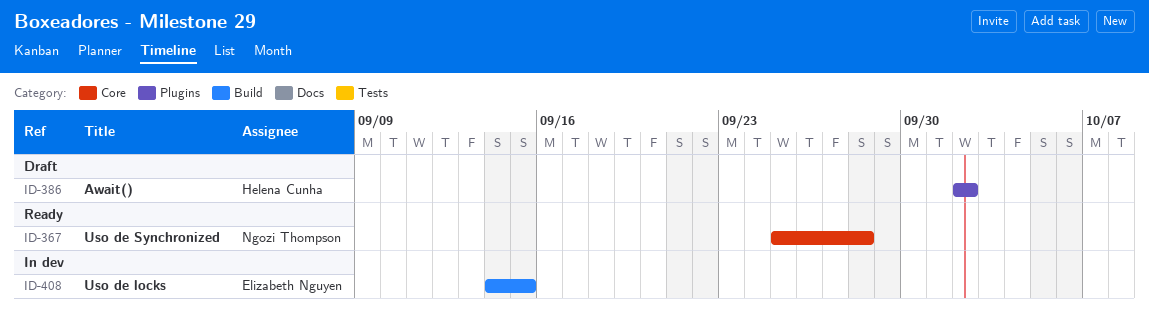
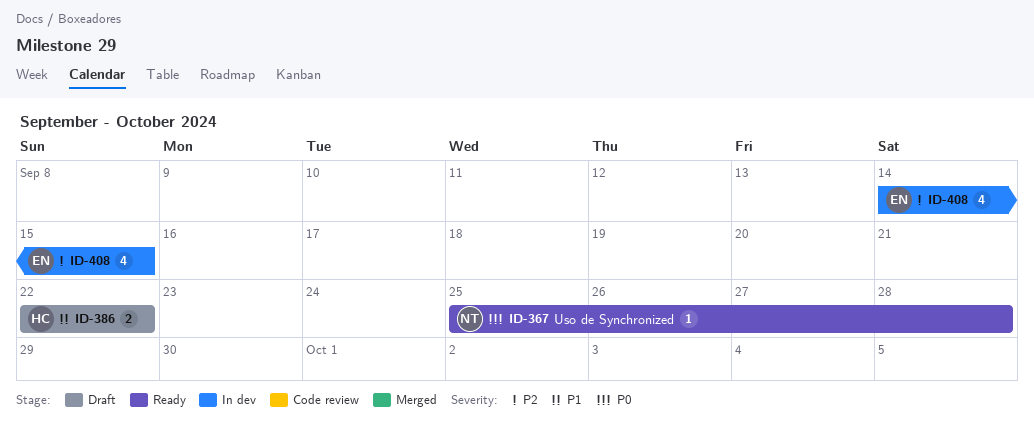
ID-386, start: Oct 2 -> Sep 22
ID-386, due: Oct 2 -> Sep 22

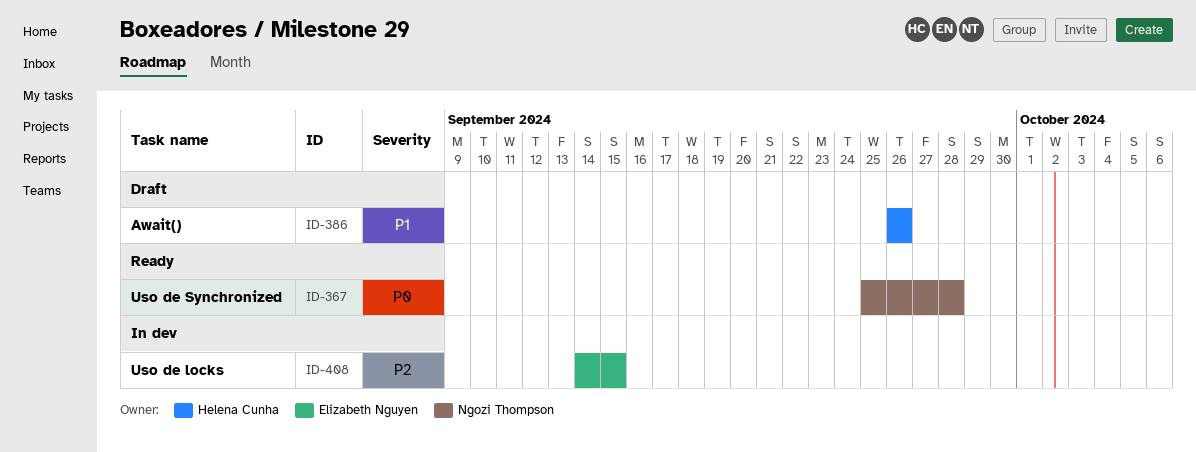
ID-386, start: Sep 22 -> Sep 26
ID-386, due: Sep 22 -> Sep 26

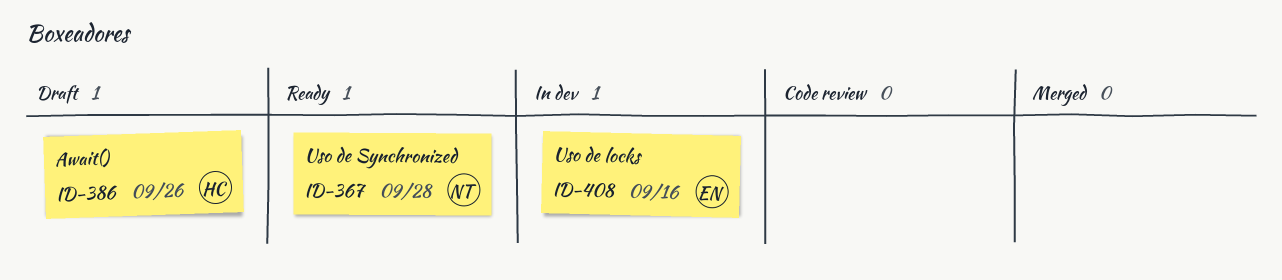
ID-408, due: Sep 15 -> Sep 16

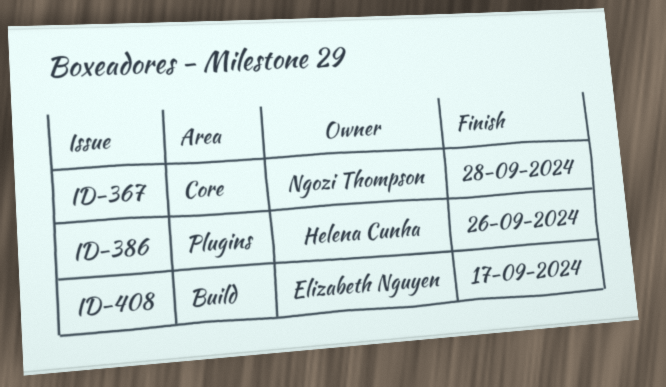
ID-408, due: Sep 16 -> Sep 17

